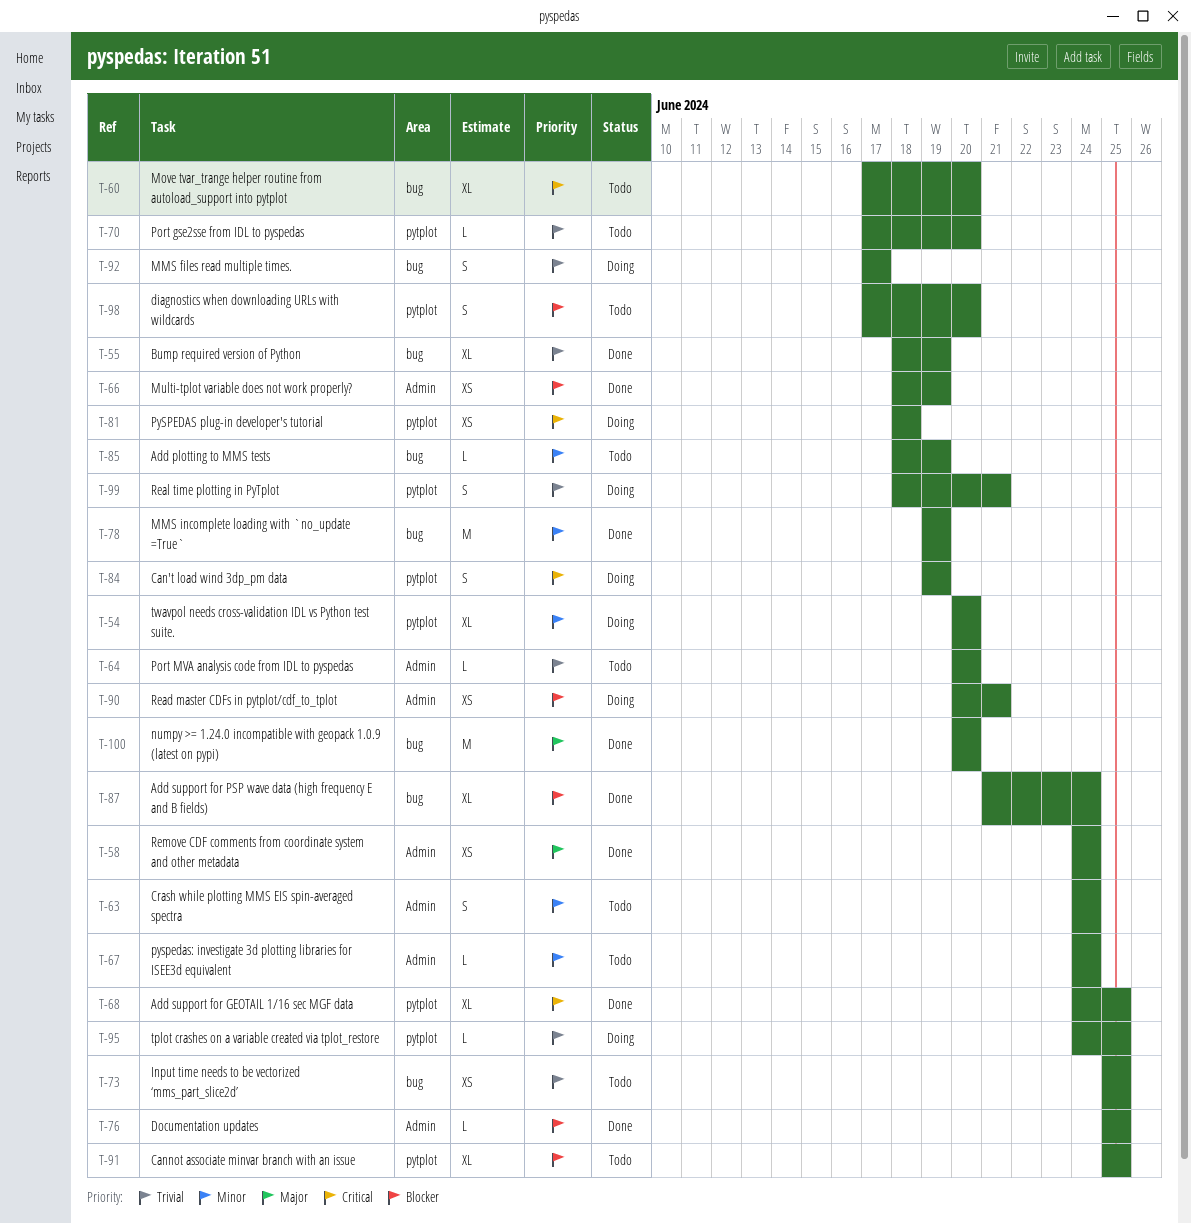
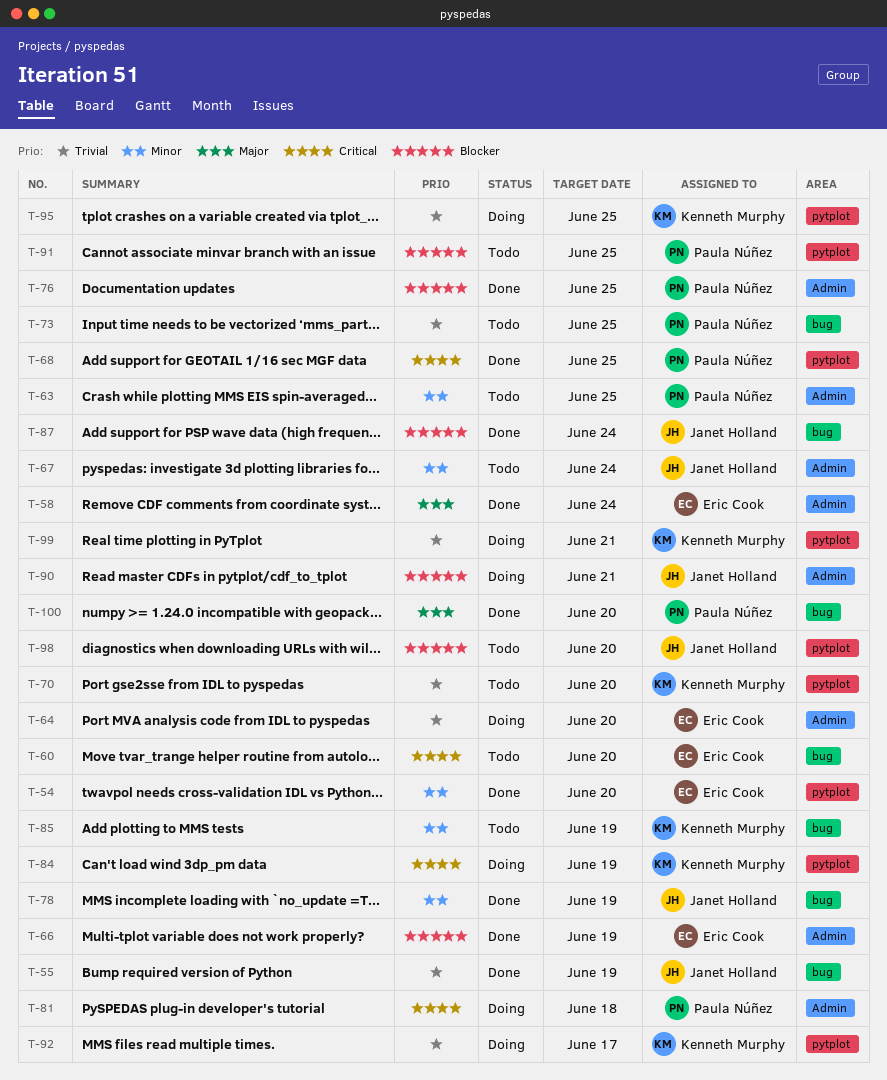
T-54, status: Doing -> Done
T-63, due: Jun 24 -> Jun 25
T-64, status: Todo -> Doing
T-81, label: pytplot -> Admin
T-92, label: bug -> pytplot

